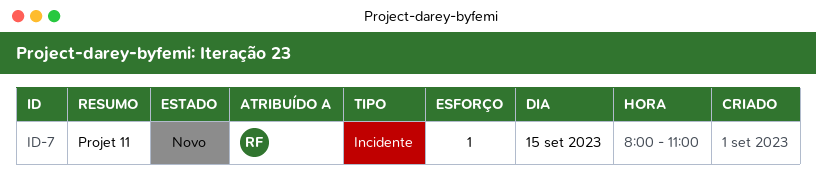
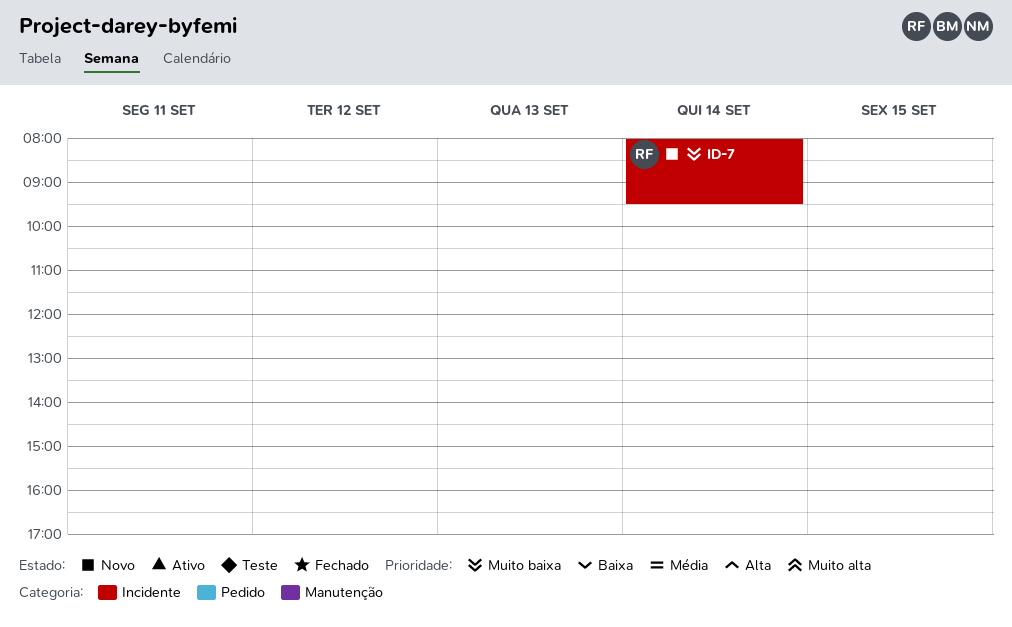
ID-7, day: Sep 15 -> Sep 14
ID-7, ends: 11:00 -> 09:30

